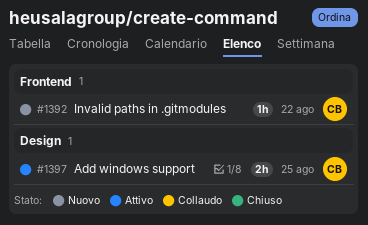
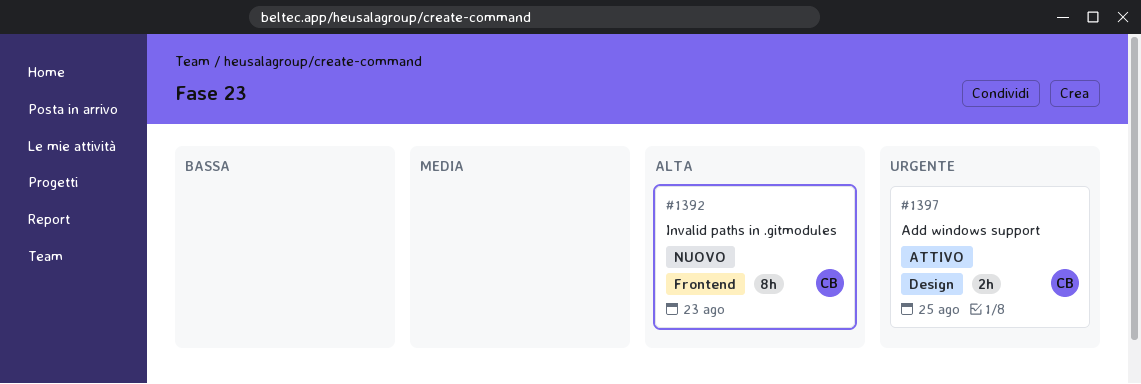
#1392, estimate: 1h -> 8h
#1392, due: Aug 22 -> Aug 23

